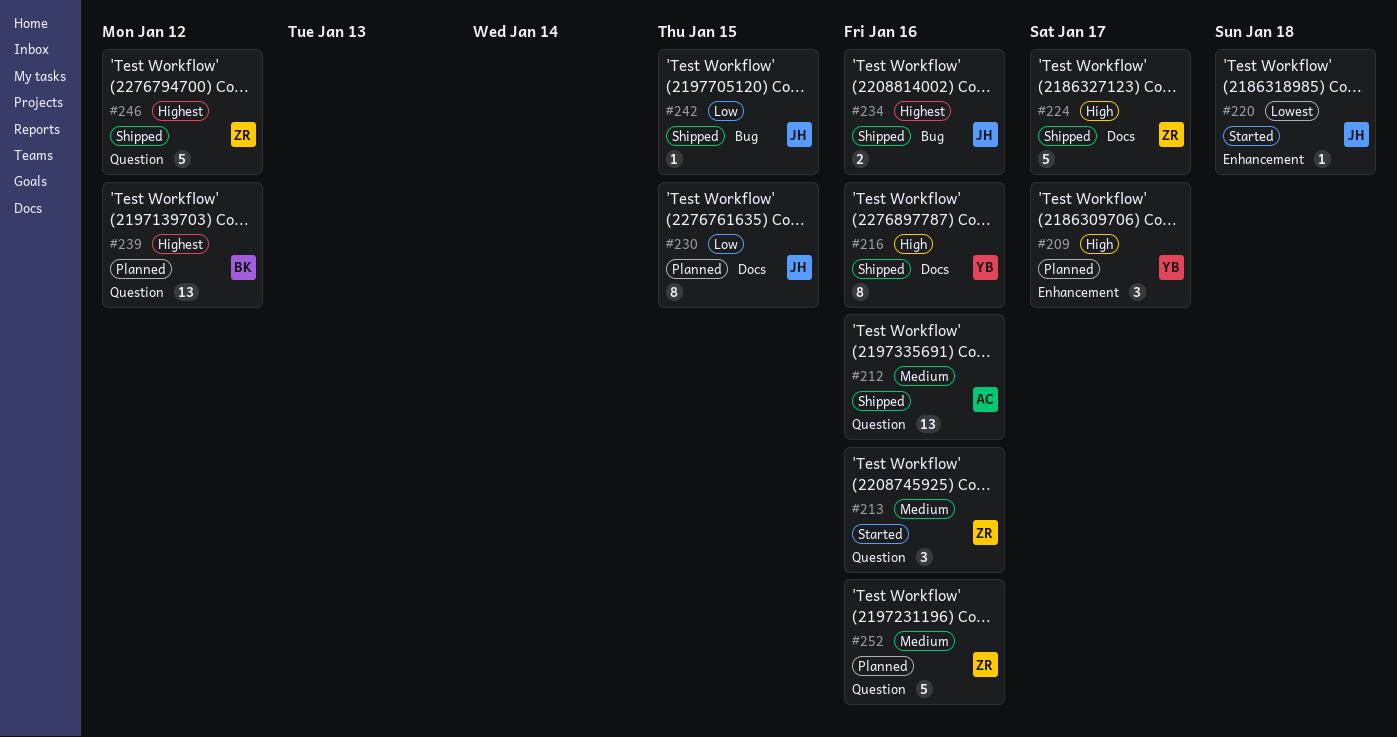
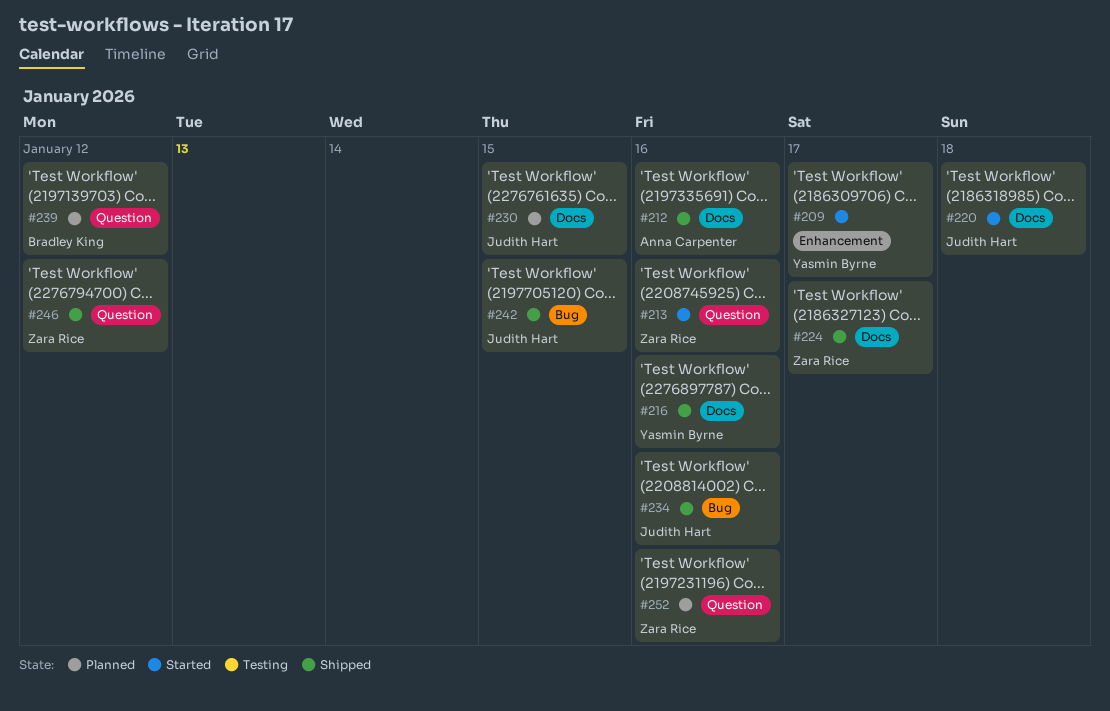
#209, status: Planned -> Started
#212, label: Question -> Docs
#220, label: Enhancement -> Docs

